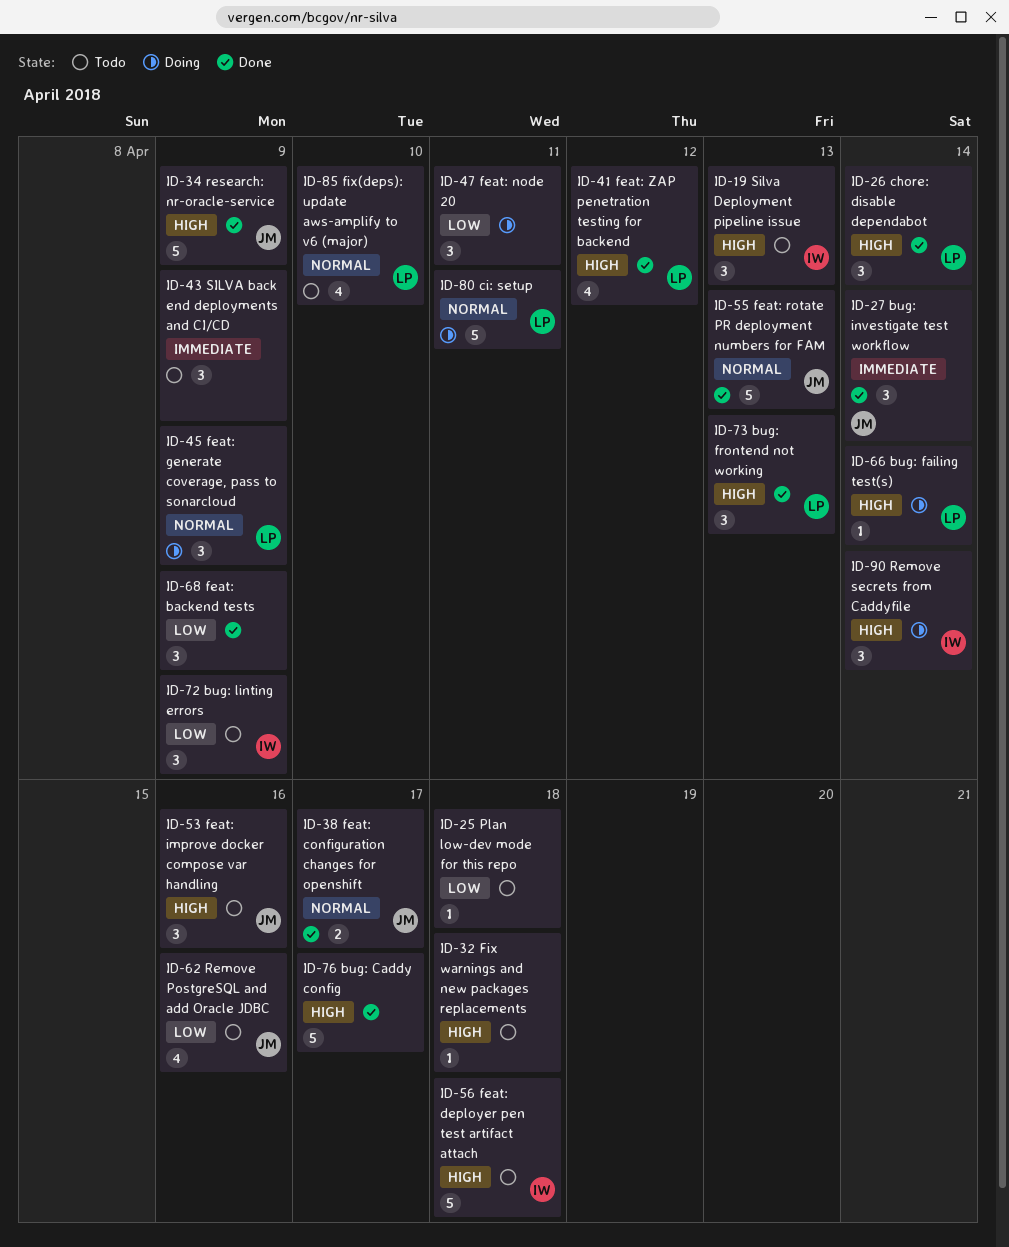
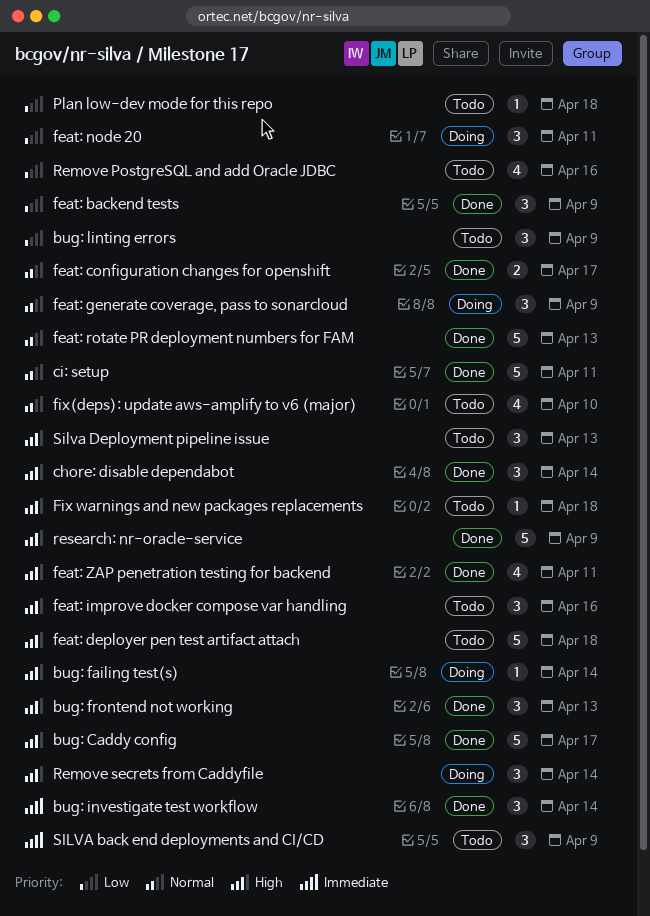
ci: setup, status: Doing -> Done
feat: ZAP penetration testing for backend, due: Apr 12 -> Apr 11

